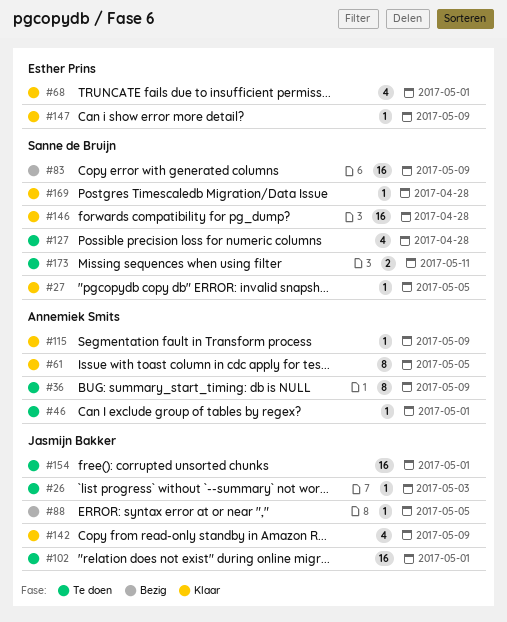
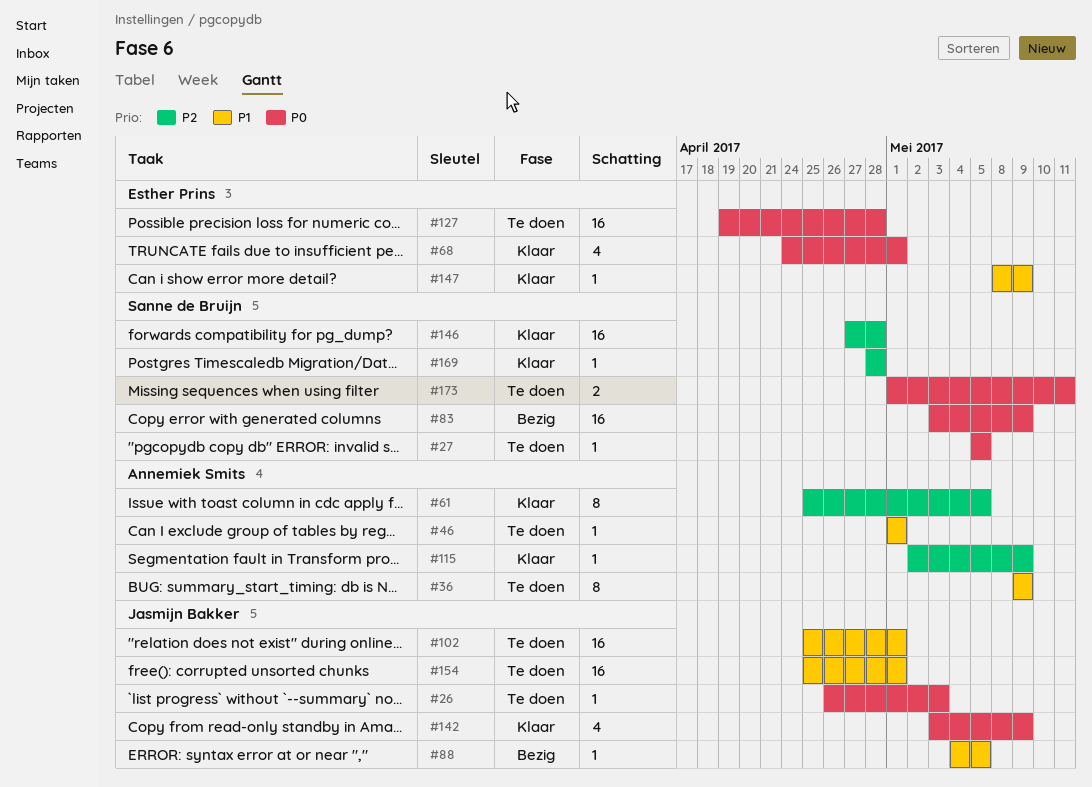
#27, status: Klaar -> Te doen
#127, owner: Sanne de Bruijn -> Esther Prins
#127, estimate: 4 -> 16

